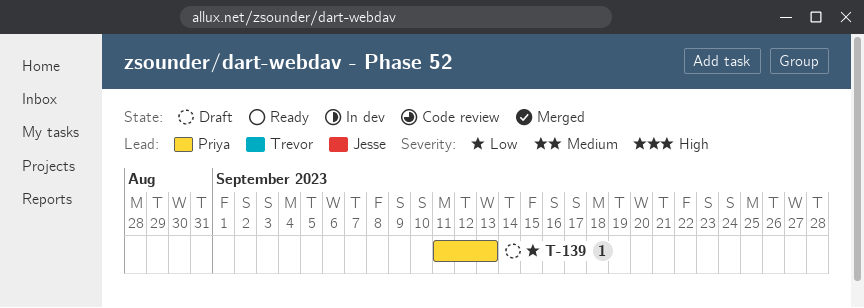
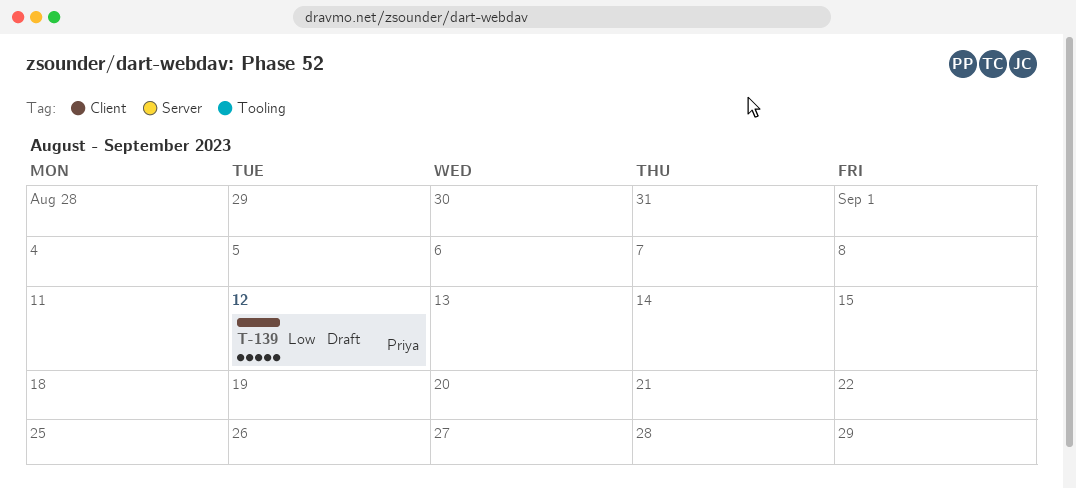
T-139, estimate: 1 -> 5
T-139, due: Sep 13 -> Sep 12

